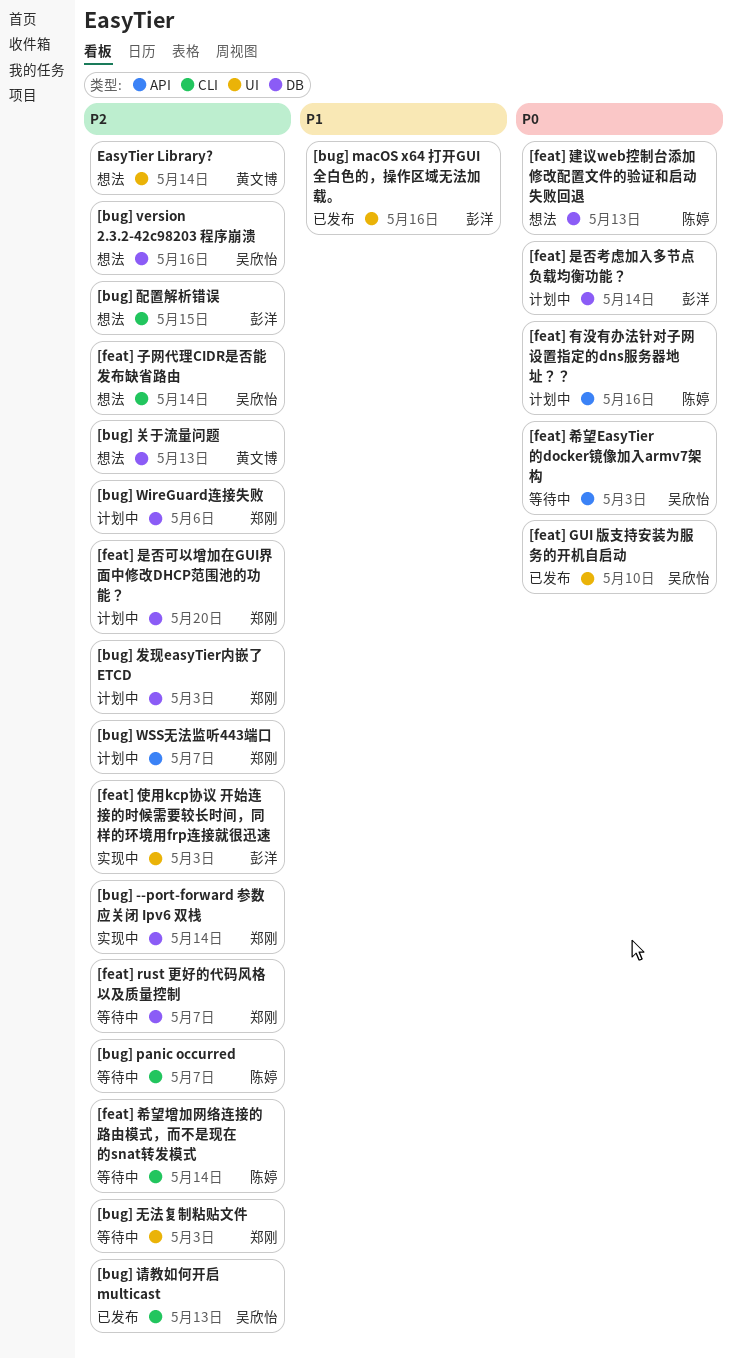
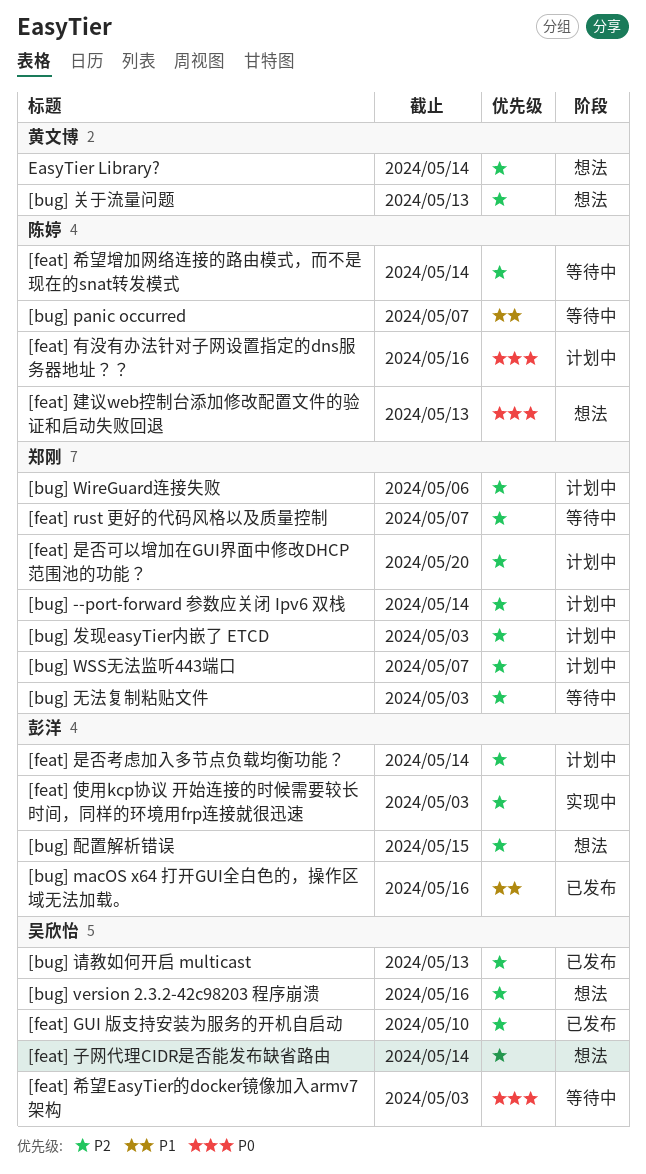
[bug] --port-forward 参数应关闭 Ipv6 双栈, status: 实现中 -> 计划中
[bug] panic occurred, priority: P2 -> P1
[feat] GUI 版支持安装为服务的开机自启动, priority: P0 -> P2
[feat] 是否考虑加入多节点负载均衡功能？, priority: P0 -> P2

